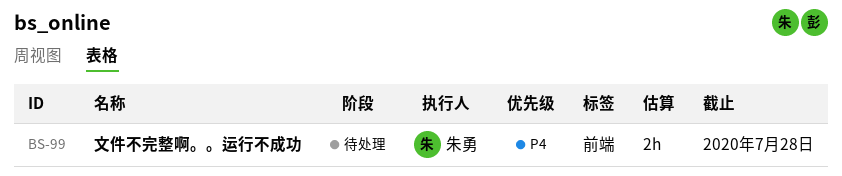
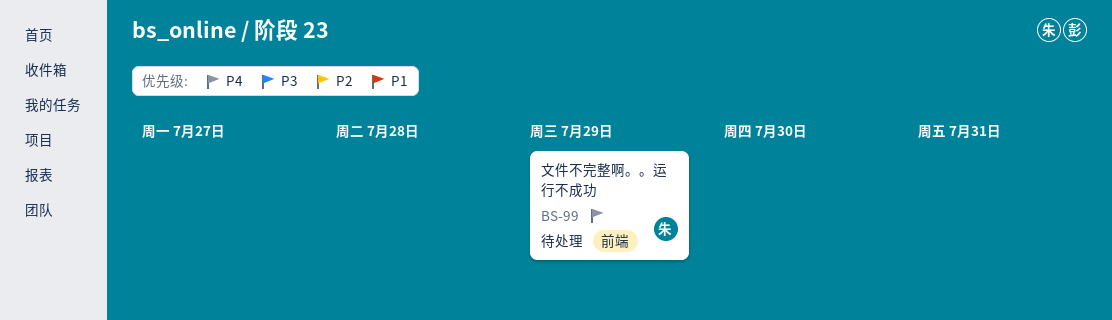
BS-99, due: Jul 28 -> Jul 29

